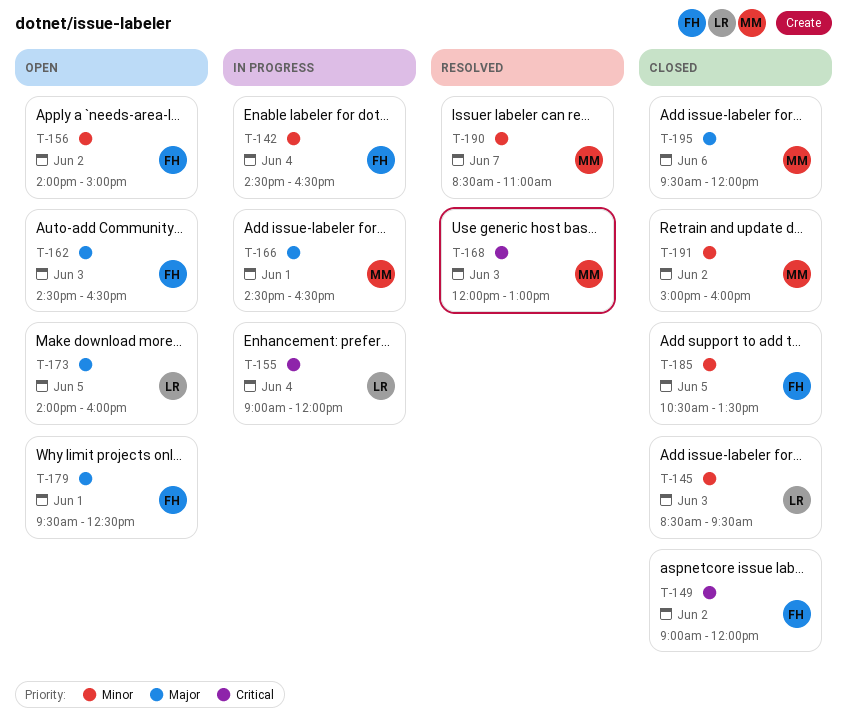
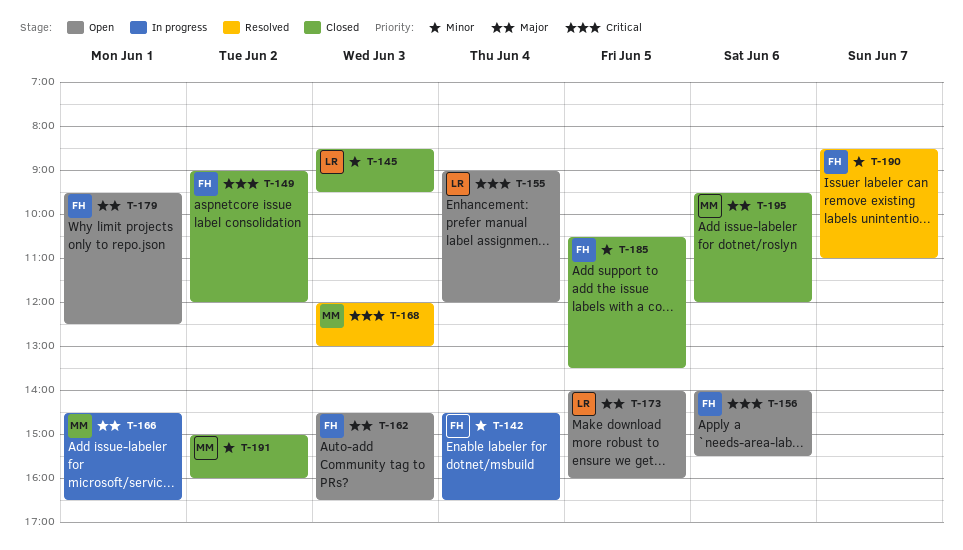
T-155, status: In progress -> Open
T-156, priority: Minor -> Critical
T-156, day: Jun 2 -> Jun 6
T-156, ends: 15:00 -> 15:30
T-190, owner: MM -> FH

